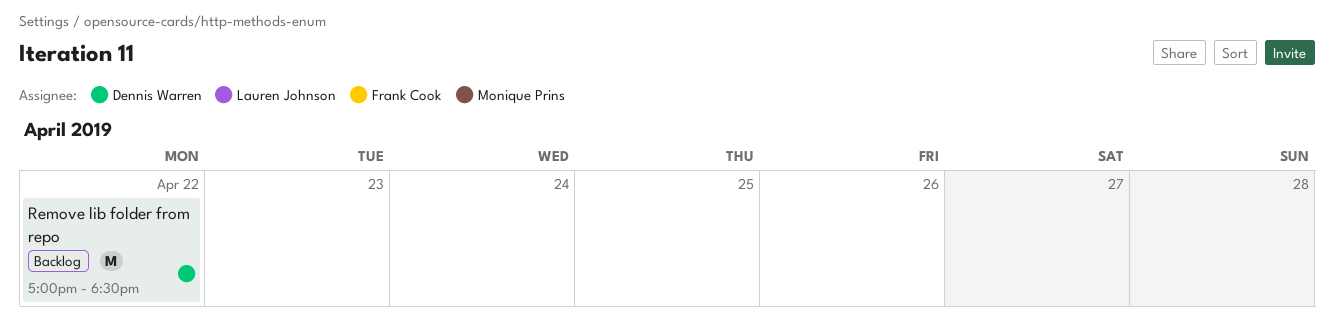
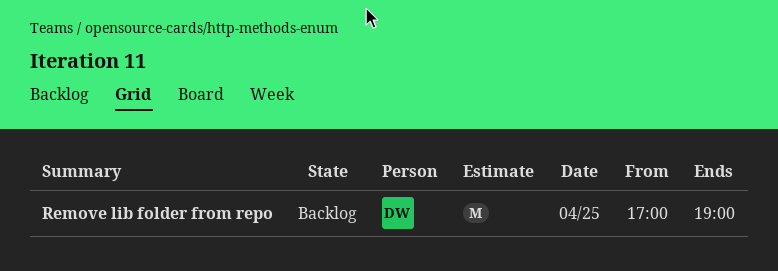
Remove lib folder from repo, day: Apr 22 -> Apr 25
Remove lib folder from repo, ends: 18:30 -> 19:00

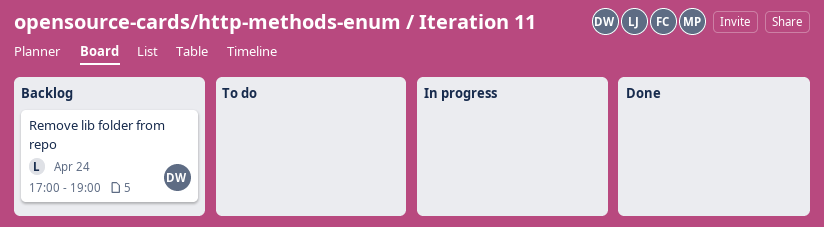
Remove lib folder from repo, estimate: M -> L
Remove lib folder from repo, day: Apr 25 -> Apr 24

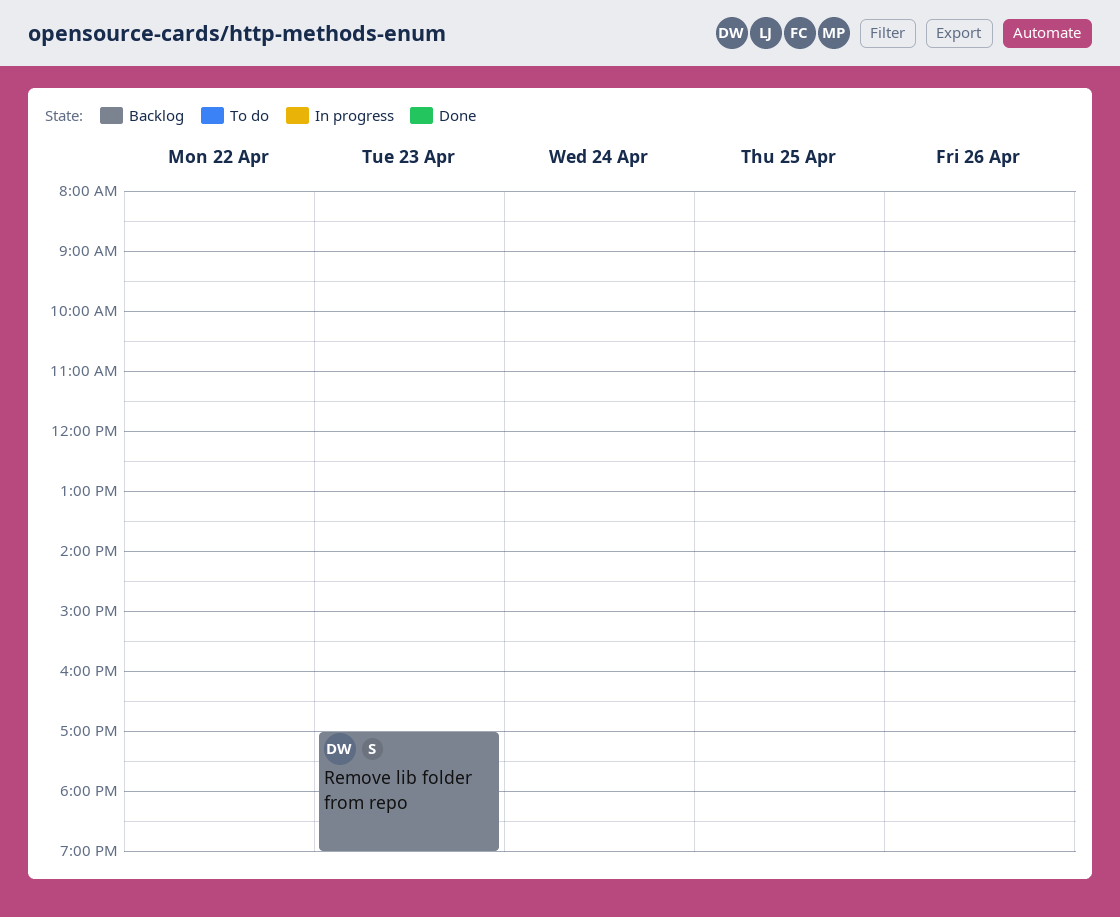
Remove lib folder from repo, estimate: L -> S
Remove lib folder from repo, day: Apr 24 -> Apr 23

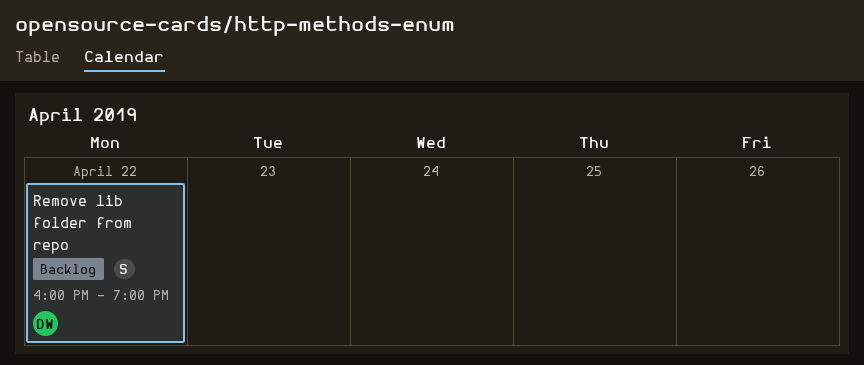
Remove lib folder from repo, day: Apr 23 -> Apr 22
Remove lib folder from repo, begins: 17:00 -> 16:00

